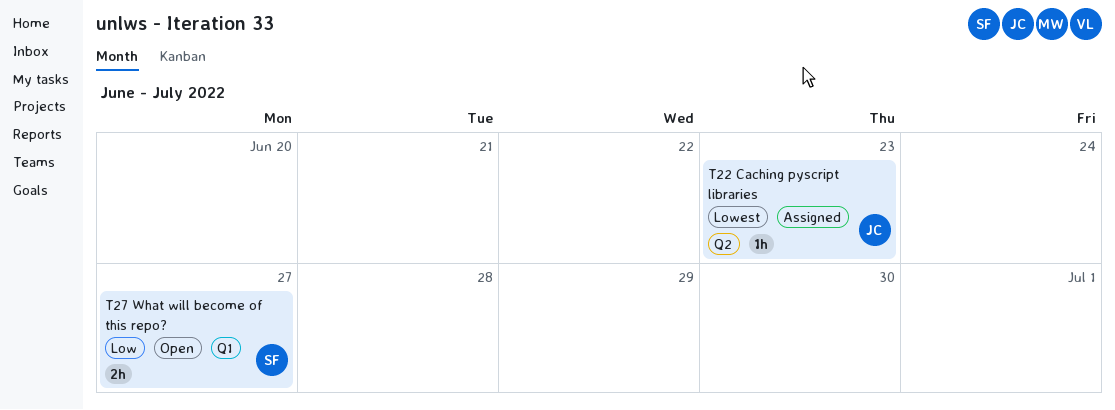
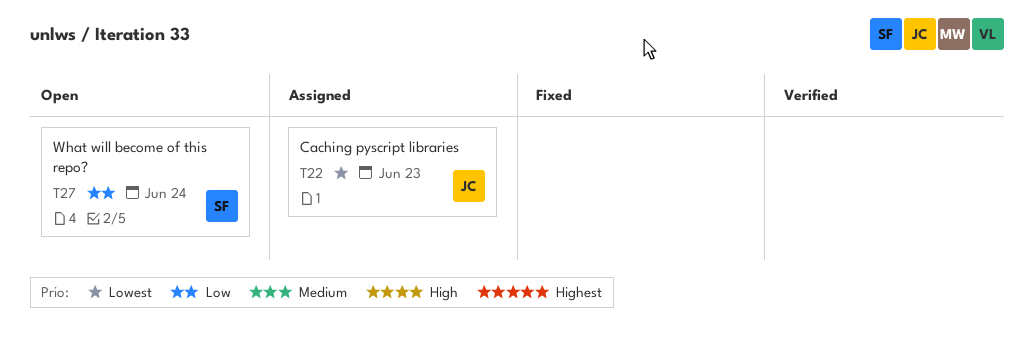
T27, due: Jun 27 -> Jun 24

